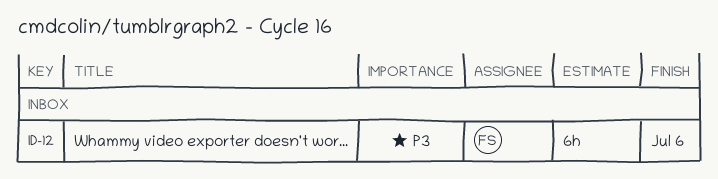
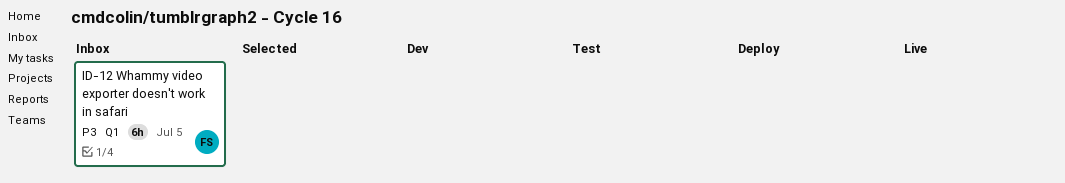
ID-12, due: Jul 6 -> Jul 5

